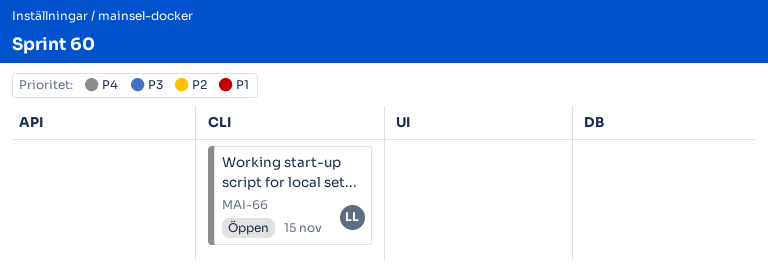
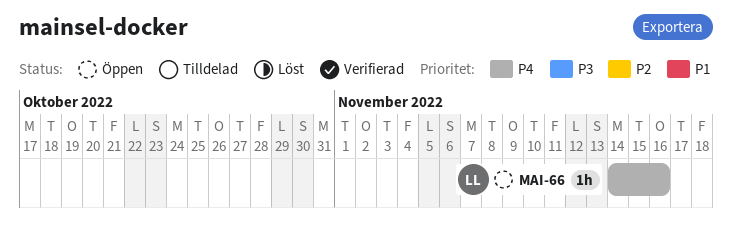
MAI-66, due: Nov 15 -> Nov 16

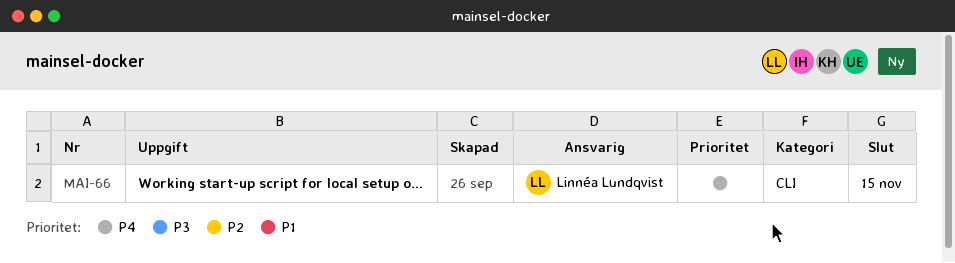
MAI-66, due: Nov 16 -> Nov 15

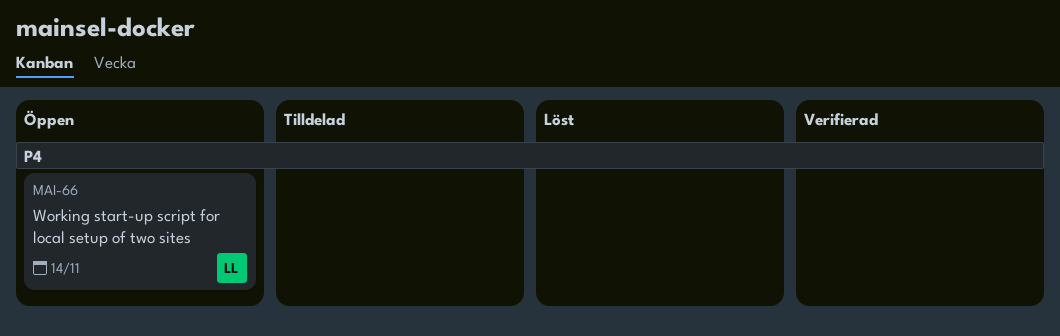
MAI-66, due: Nov 15 -> Nov 14

